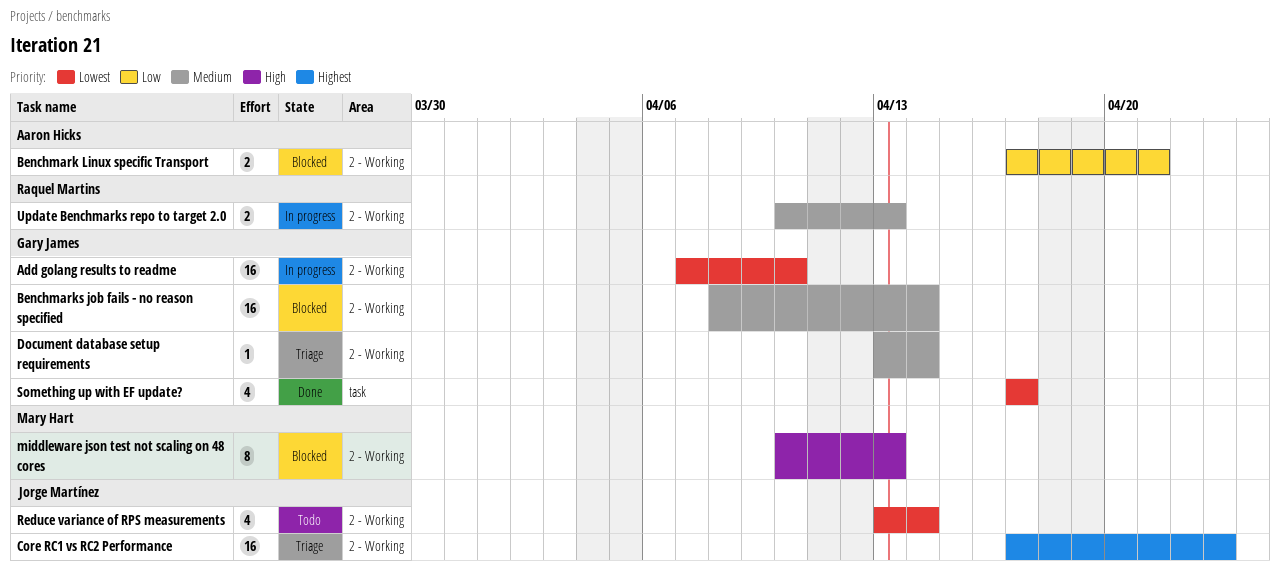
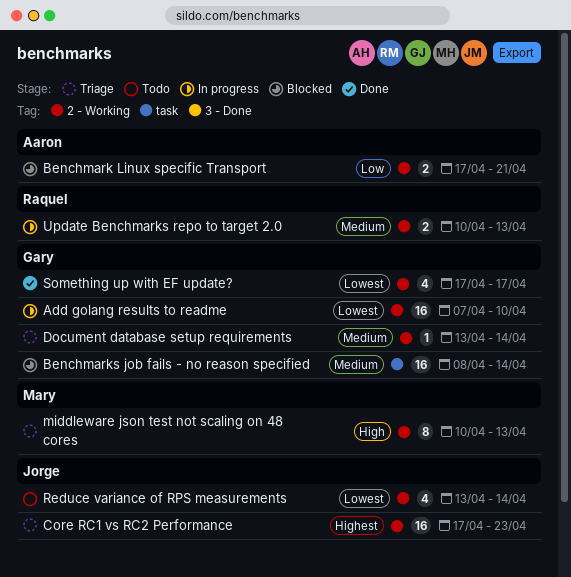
Benchmarks job fails - no reason specified, label: 2 - Working -> task
middleware json test not scaling on 48 cores, status: Blocked -> Triage
Something up with EF update?, label: task -> 2 - Working

